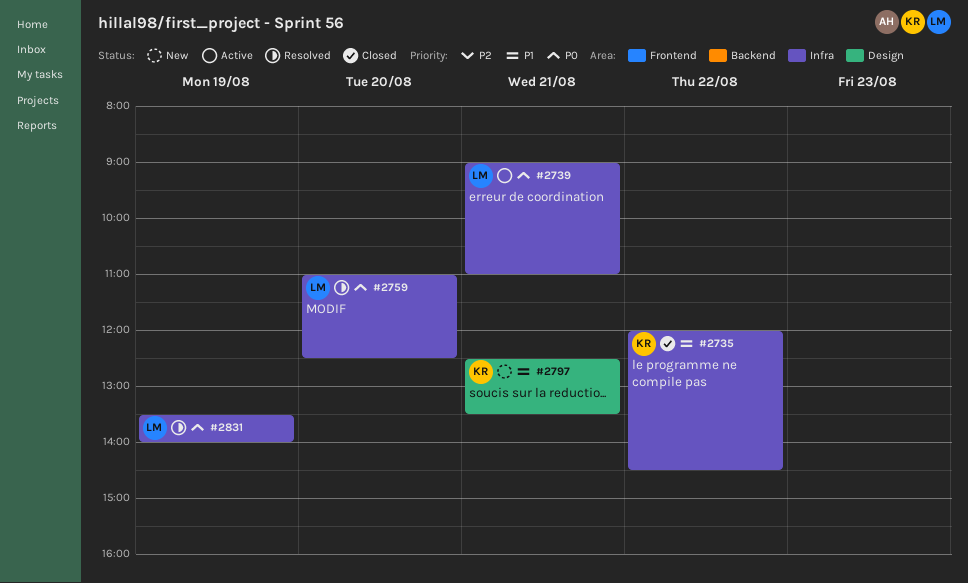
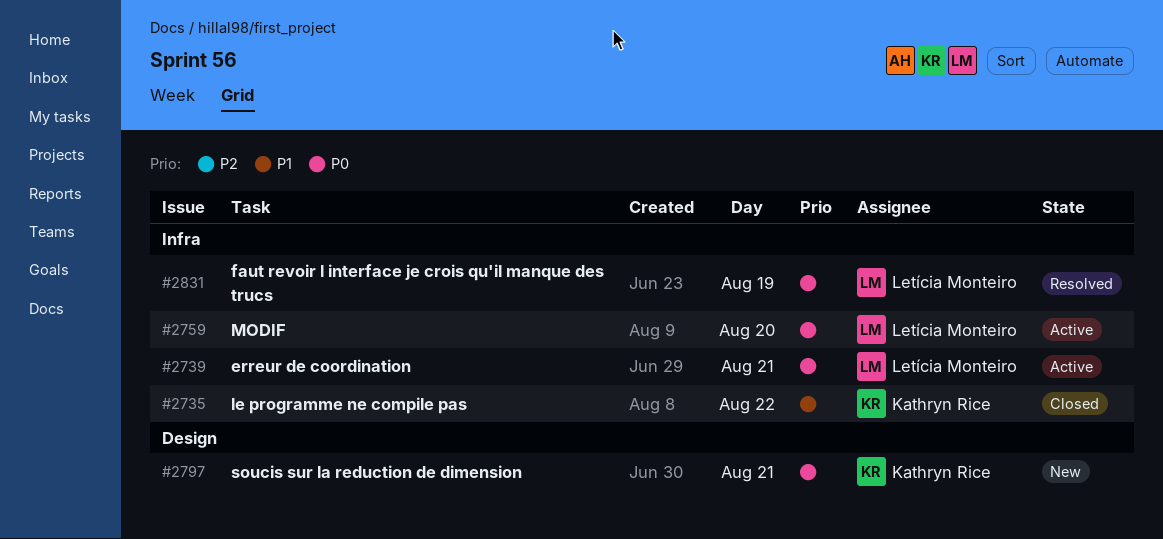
#2759, status: Resolved -> Active
#2797, priority: P1 -> P0

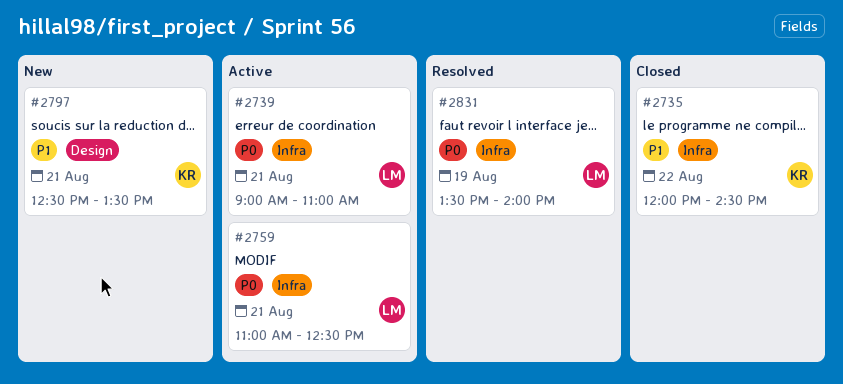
#2759, day: Aug 20 -> Aug 21
#2797, priority: P0 -> P1

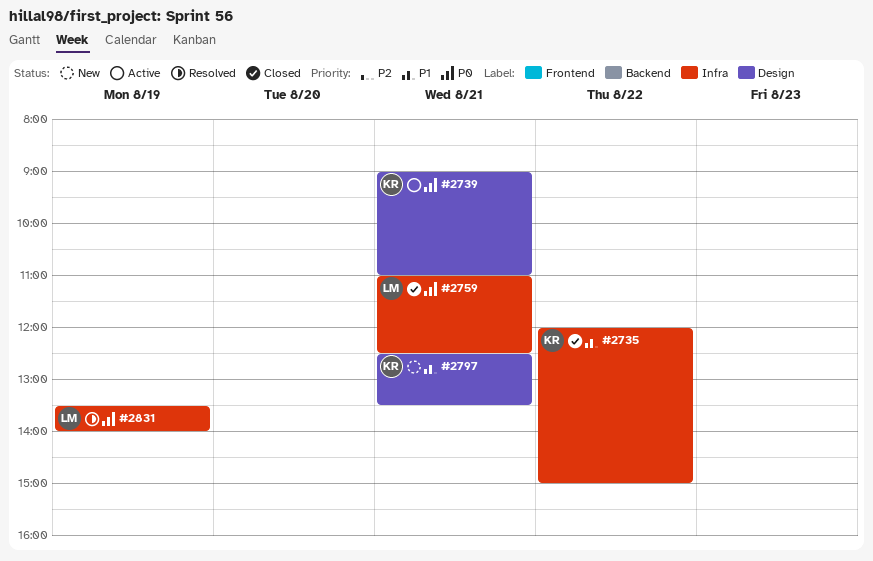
#2735, ends: 14:30 -> 15:00
#2739, owner: LM -> KR
#2739, label: Infra -> Design
#2759, status: Active -> Closed

